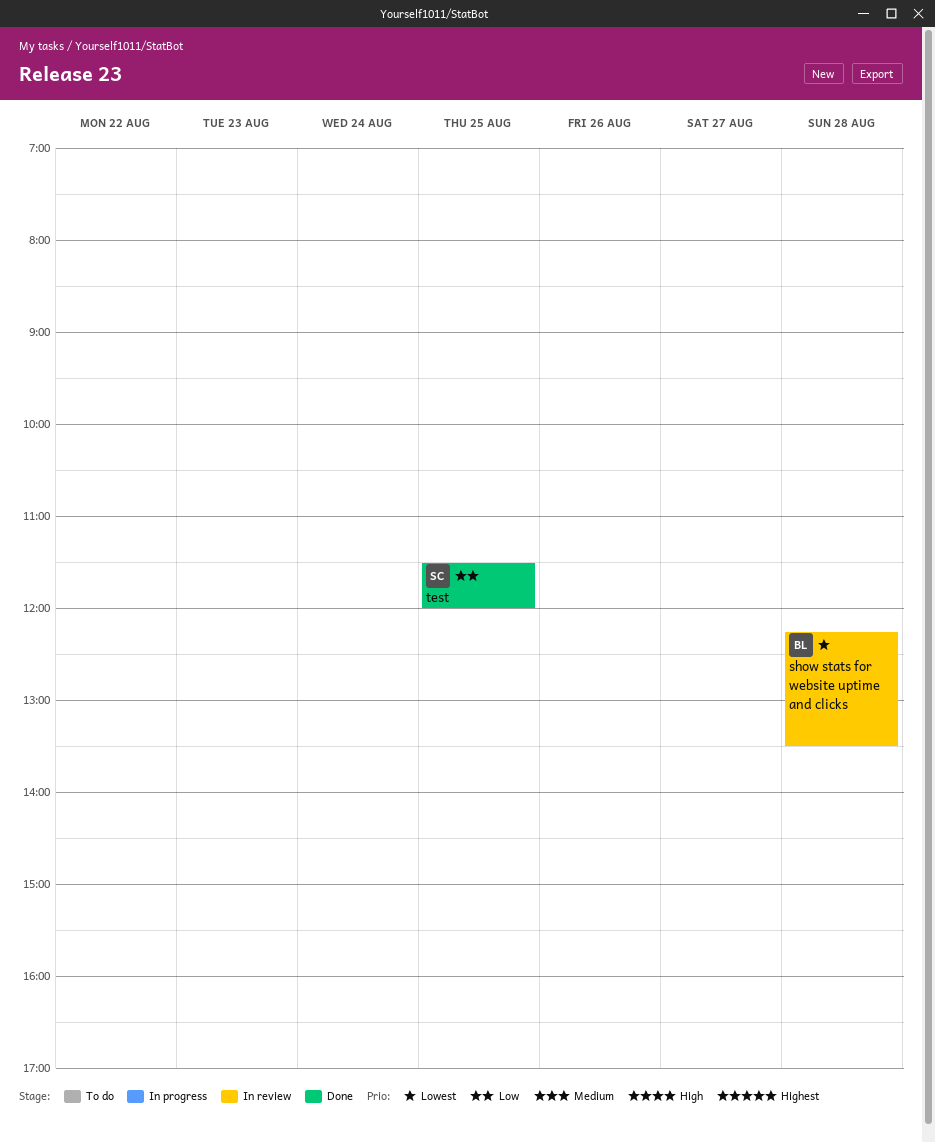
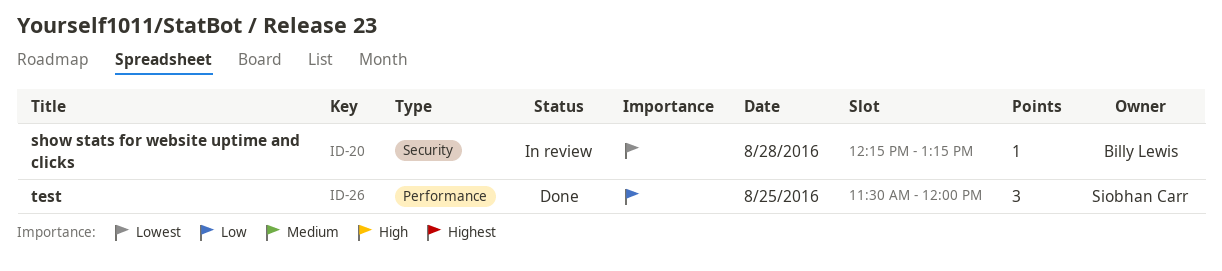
show stats for website uptime and clicks, ends: 13:30 -> 13:15

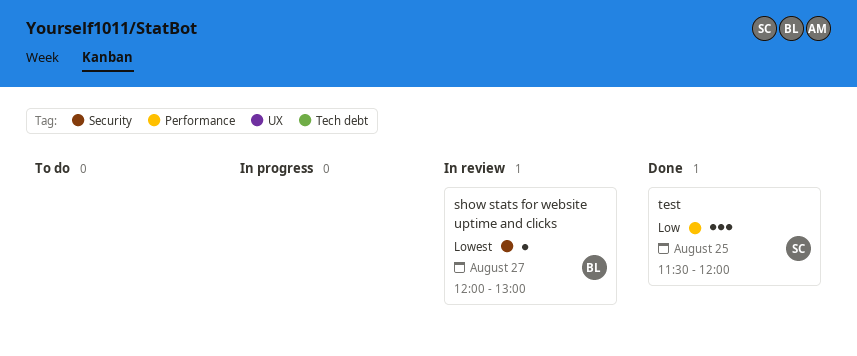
show stats for website uptime and clicks, day: Aug 28 -> Aug 27
show stats for website uptime and clicks, begins: 12:15 -> 12:00
show stats for website uptime and clicks, ends: 13:15 -> 13:00

